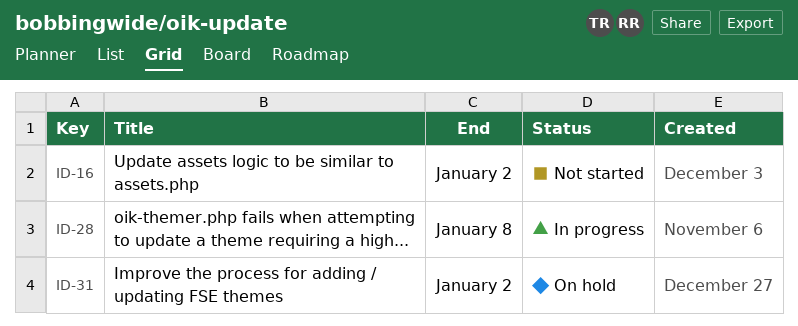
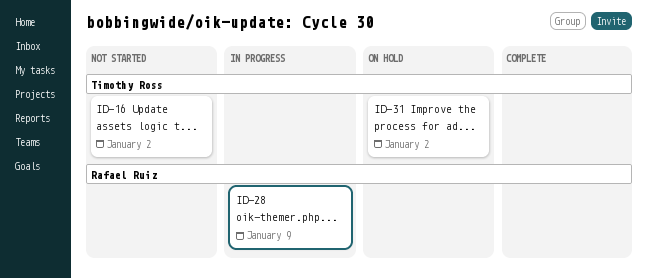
ID-28, due: Jan 8 -> Jan 9

